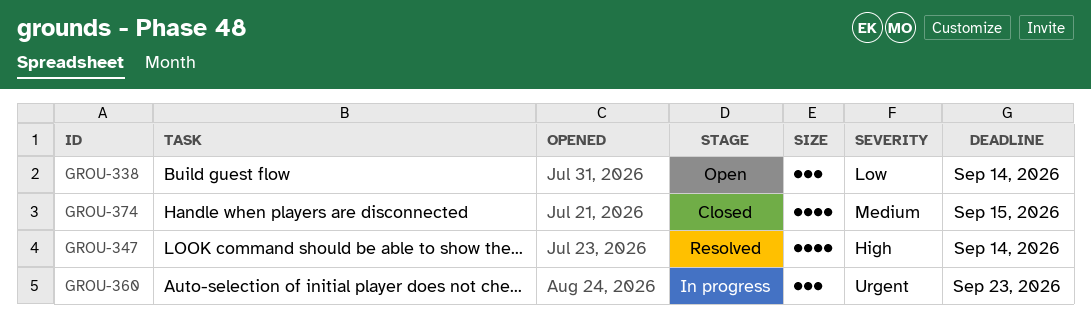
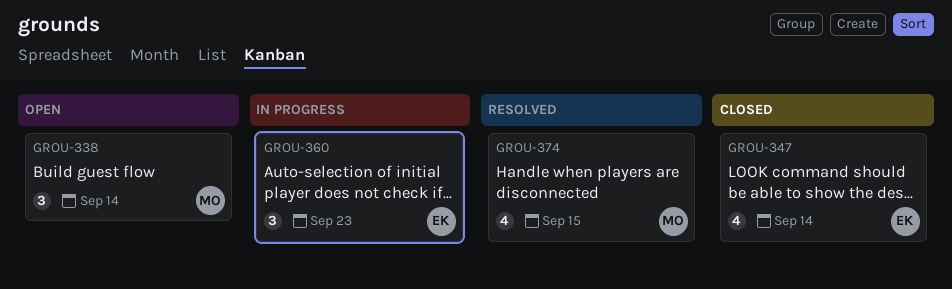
GROU-347, status: Resolved -> Closed
GROU-374, status: Closed -> Resolved

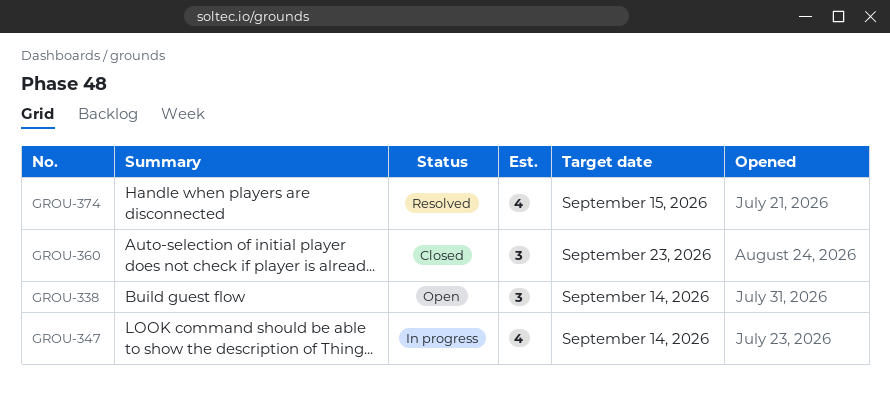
GROU-347, status: Closed -> In progress
GROU-360, status: In progress -> Closed

